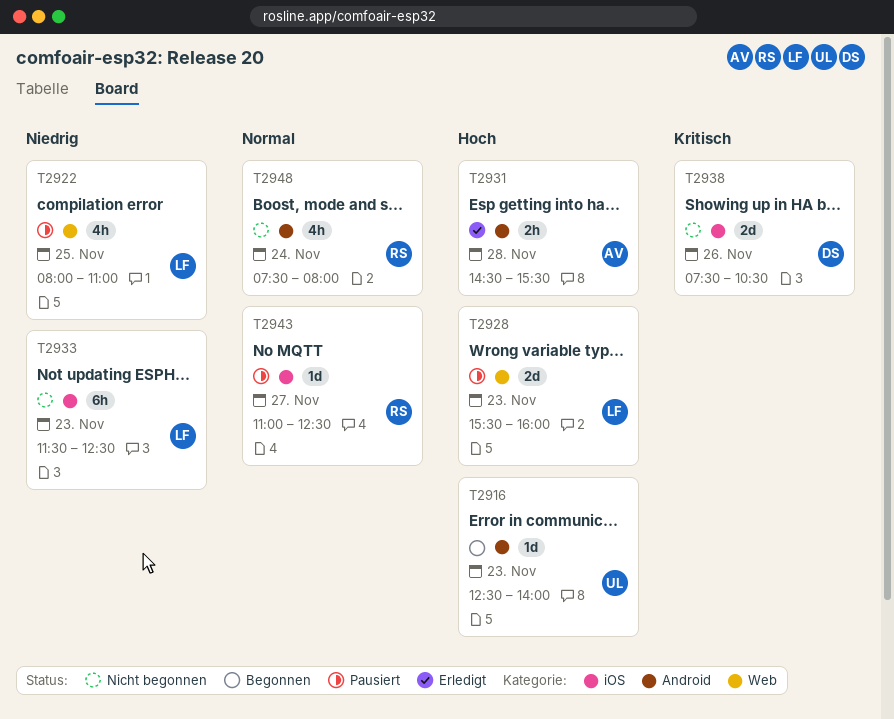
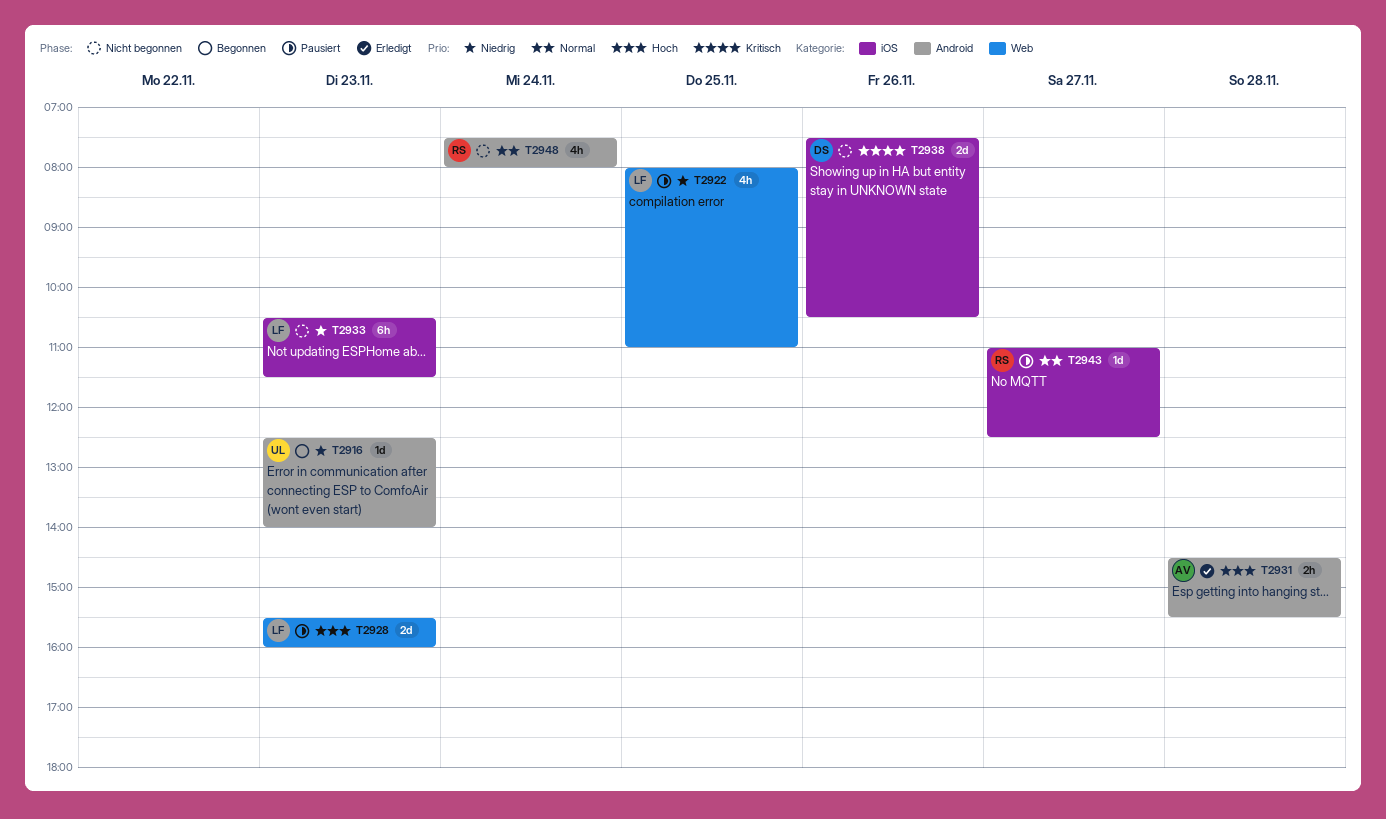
T2916, priority: Hoch -> Niedrig
T2933, begins: 11:30 -> 10:30
T2933, ends: 12:30 -> 11:30

